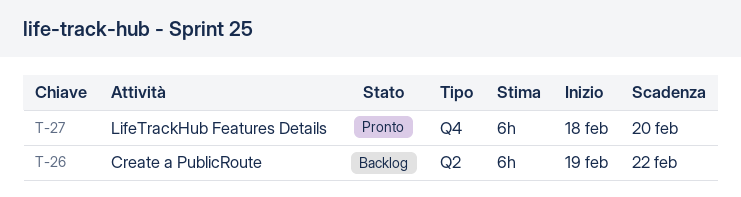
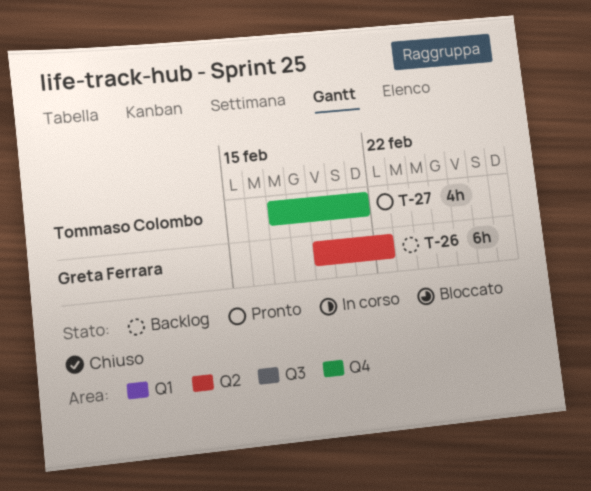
T-27, estimate: 6h -> 4h
T-27, start: Feb 18 -> Feb 17
T-27, due: Feb 20 -> Feb 21

